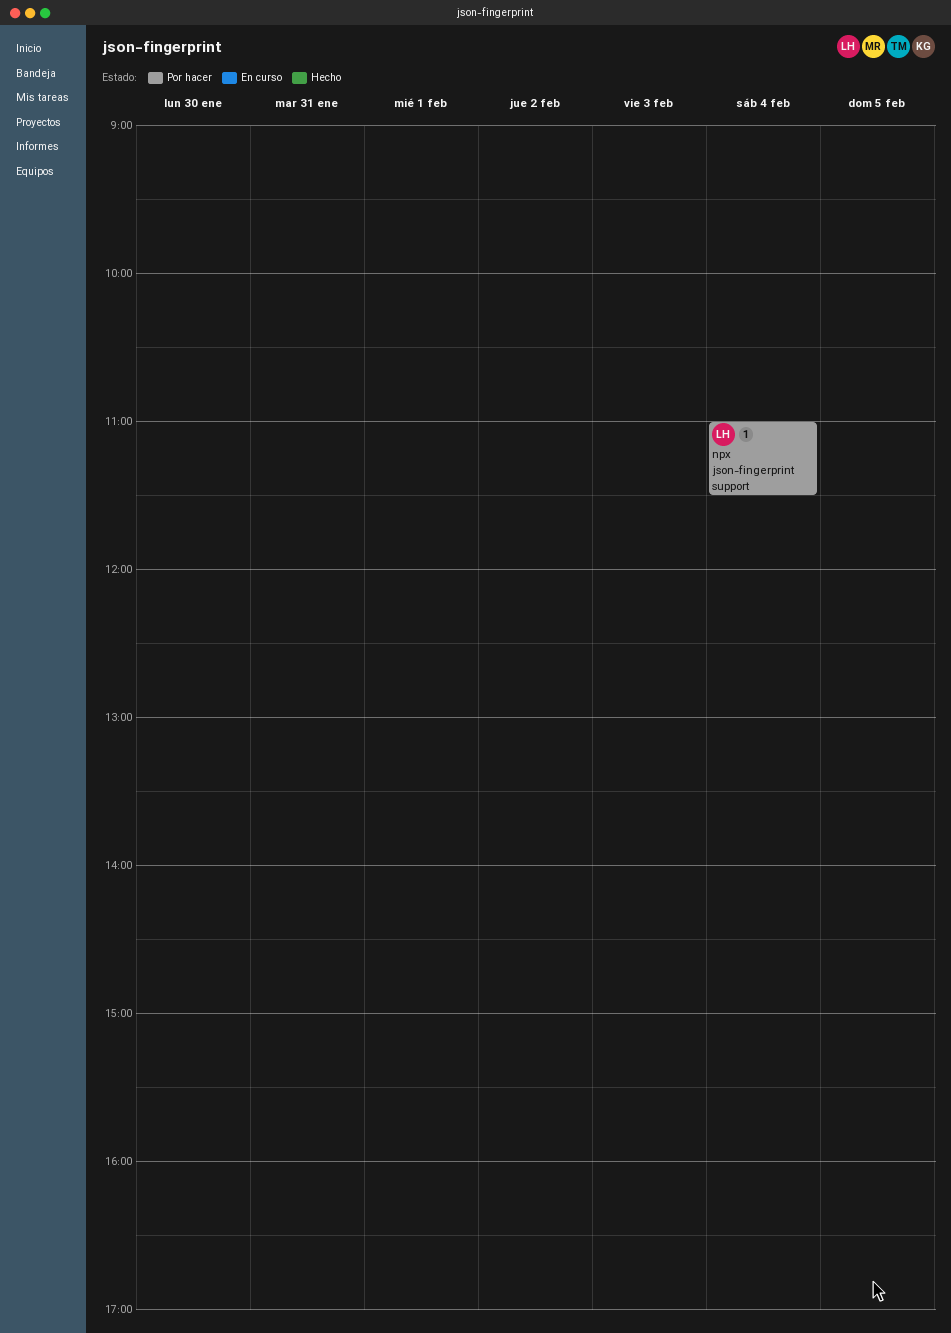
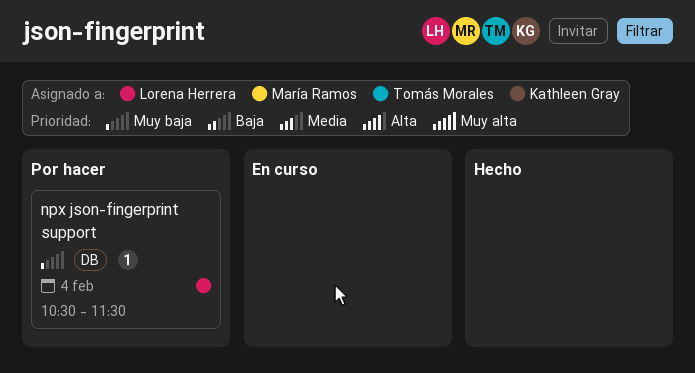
npx json-fingerprint support, begins: 11:00 -> 10:30

